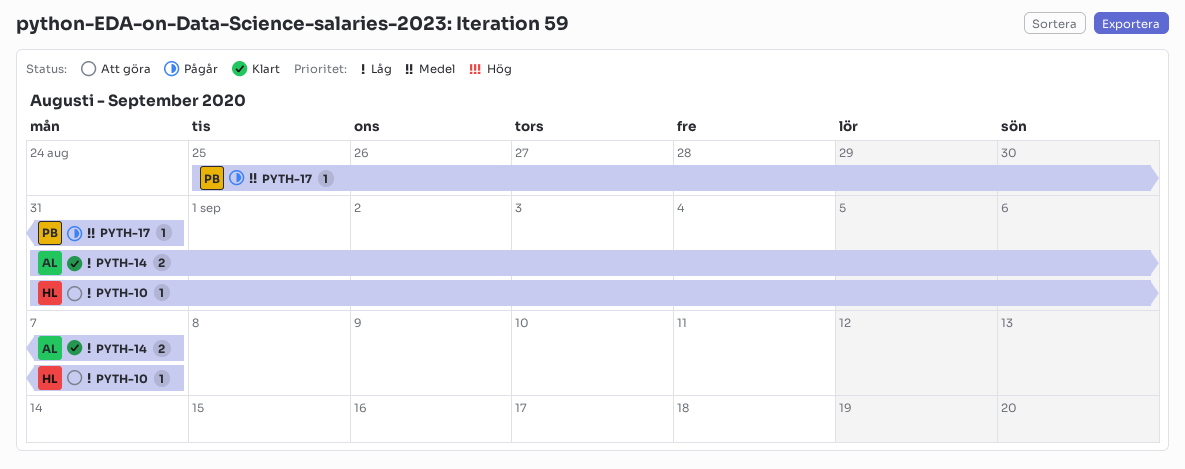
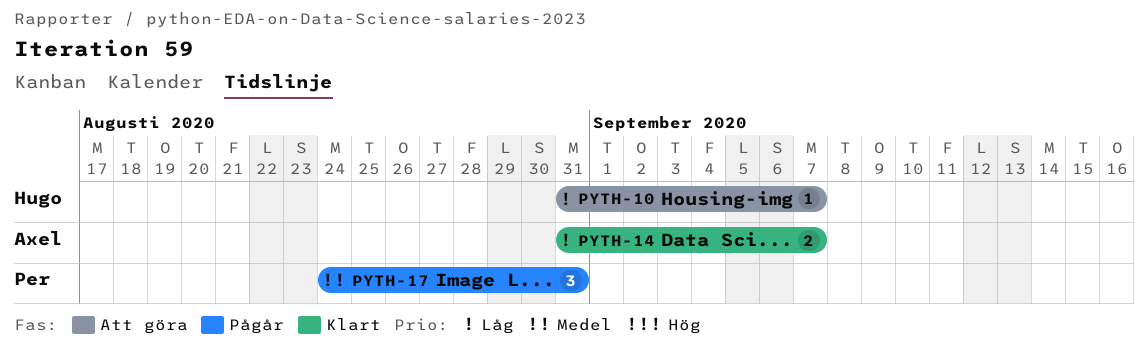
PYTH-17, estimate: 1 -> 3
PYTH-17, start: Aug 25 -> Aug 24

